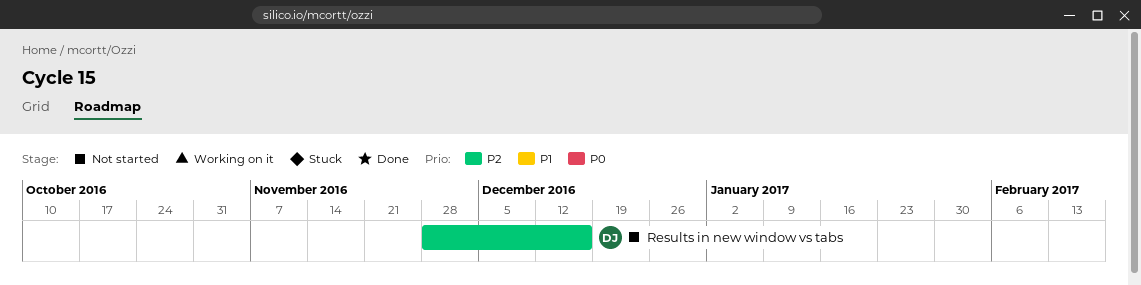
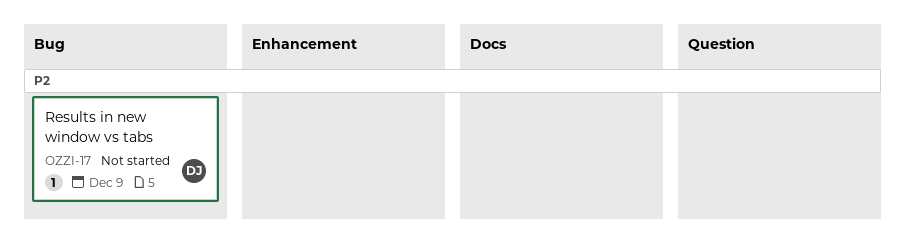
Results in new window vs tabs, due: Dec 16 -> Dec 9

